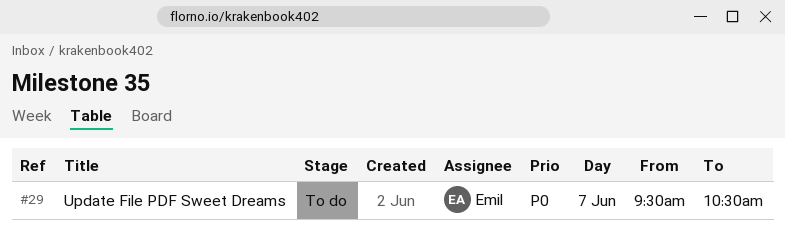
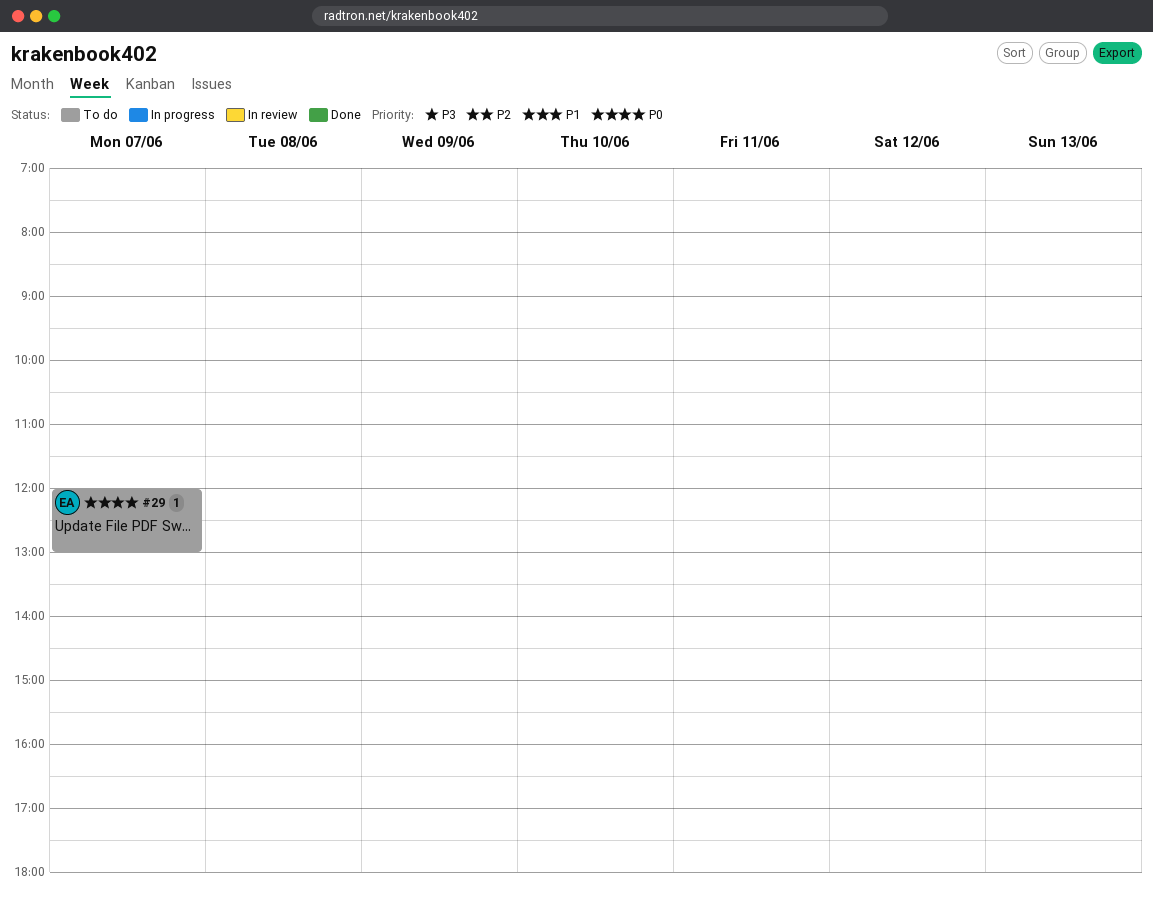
#29, begins: 09:30 -> 12:00
#29, ends: 10:30 -> 13:00

